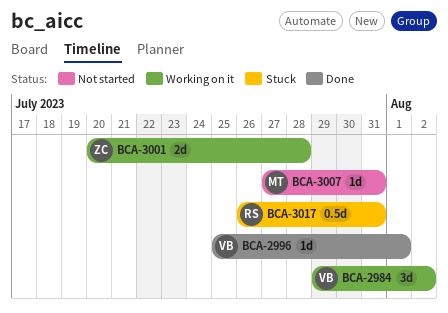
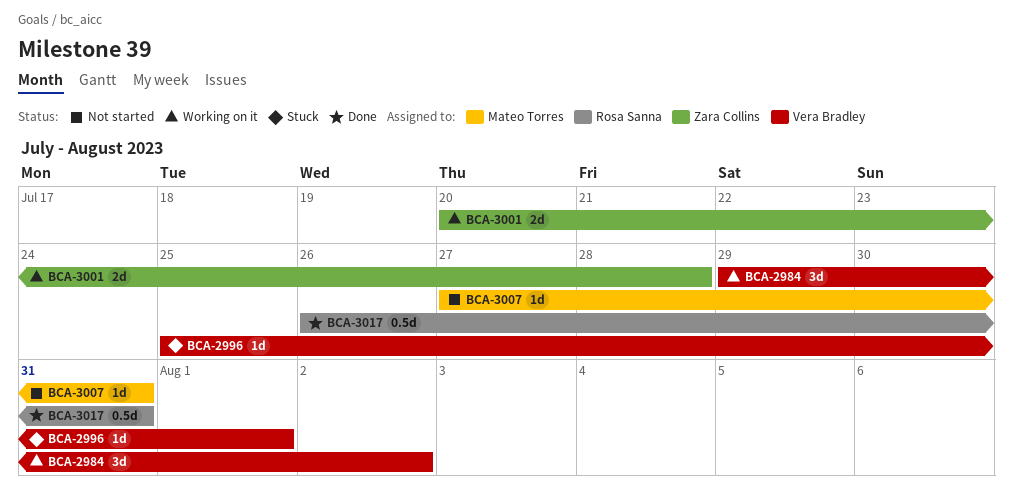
BCA-2996, status: Done -> Stuck
BCA-3017, status: Stuck -> Done

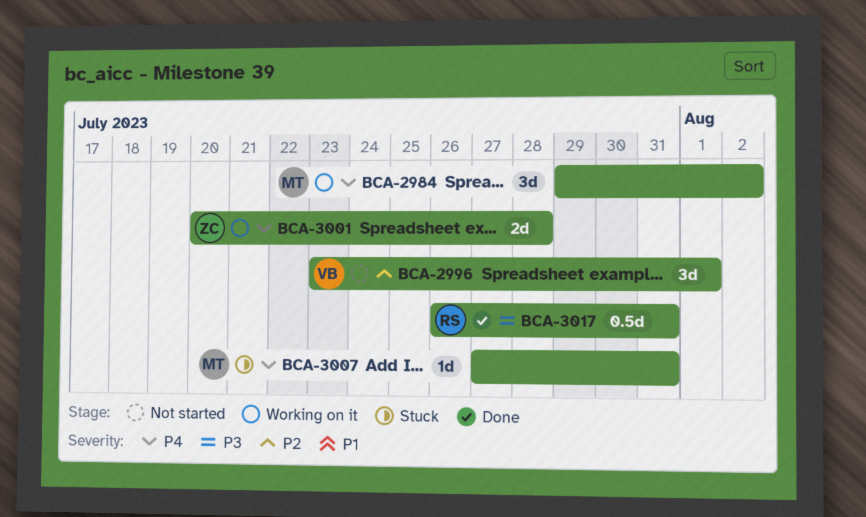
BCA-2984, owner: Vera Bradley -> Mateo Torres
BCA-2996, status: Stuck -> Not started
BCA-2996, estimate: 1d -> 3d
BCA-2996, start: Jul 25 -> Jul 23
BCA-3007, status: Not started -> Stuck

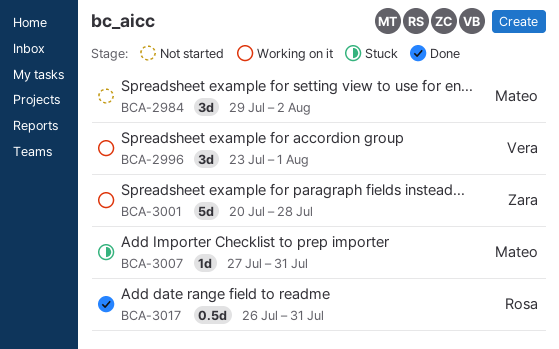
BCA-2984, status: Working on it -> Not started
BCA-2996, status: Not started -> Working on it
BCA-3001, estimate: 2d -> 5d

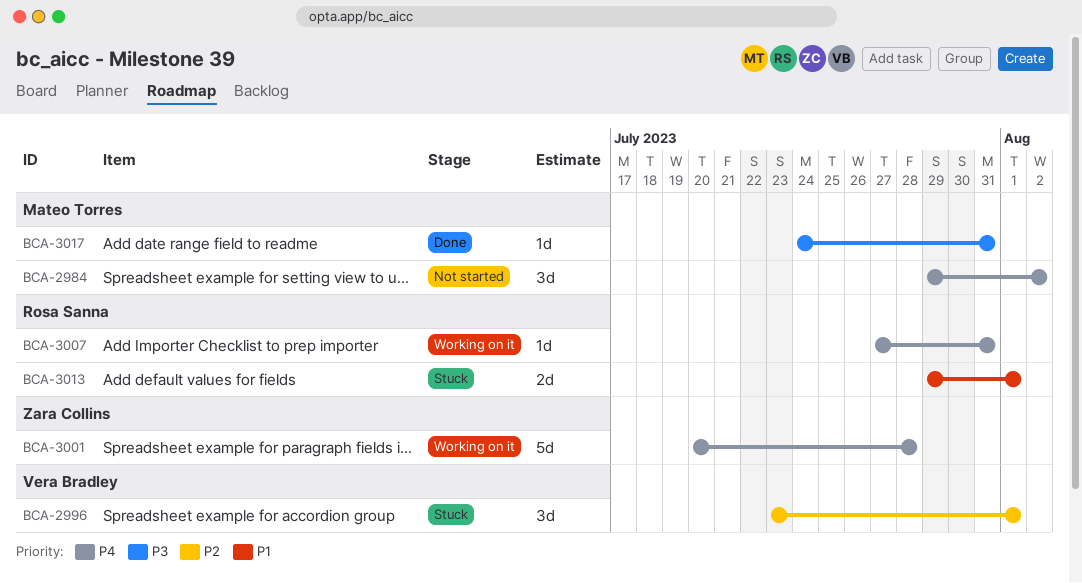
BCA-2996, status: Working on it -> Stuck
BCA-3007, status: Stuck -> Working on it
BCA-3007, owner: Mateo Torres -> Rosa Sanna
BCA-3013: none -> present
BCA-3017, owner: Rosa Sanna -> Mateo Torres
BCA-3017, estimate: 0.5d -> 1d
BCA-3017, start: Jul 26 -> Jul 24

